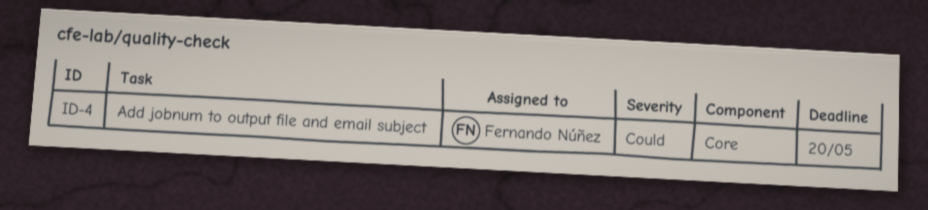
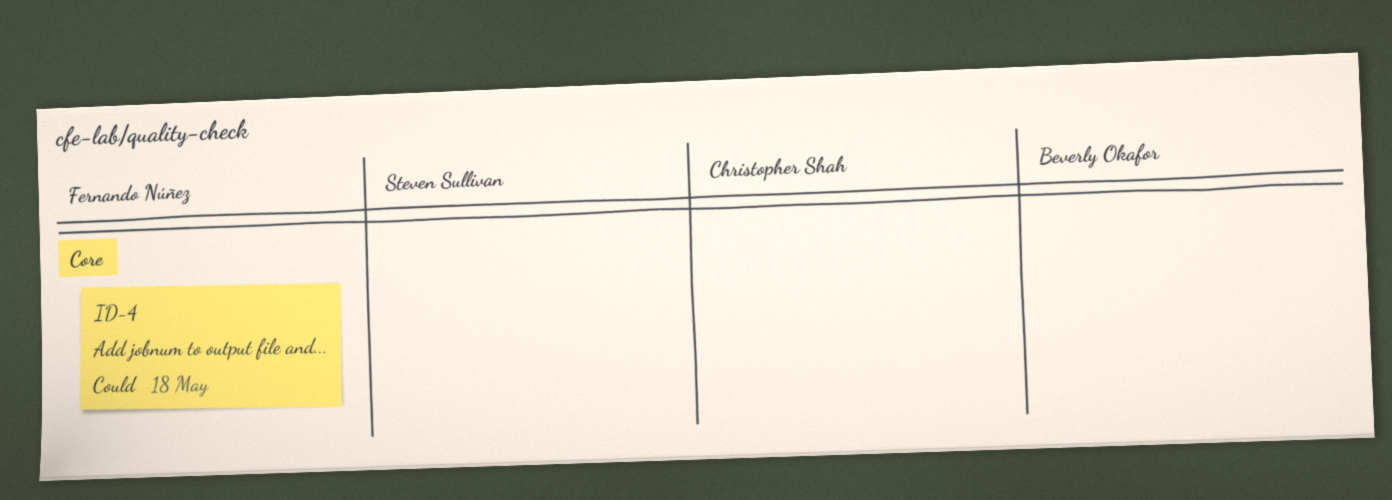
ID-4, due: May 20 -> May 18

